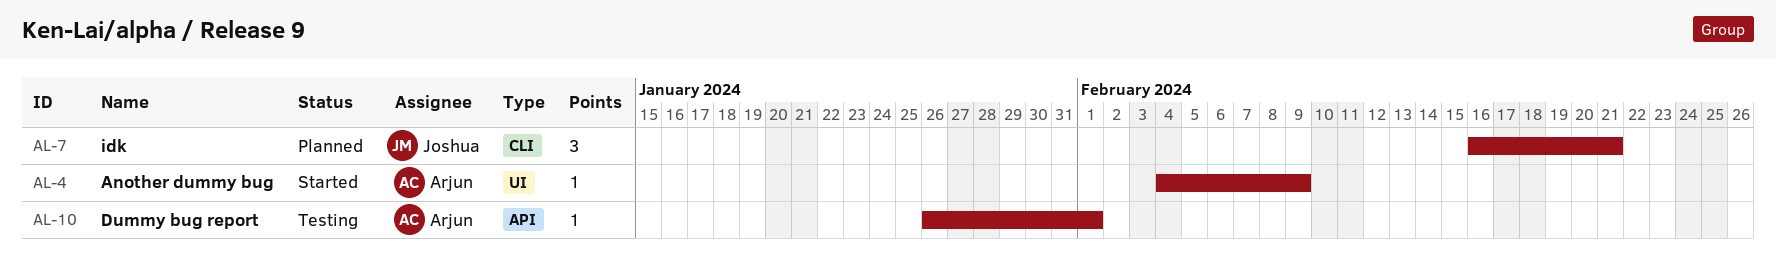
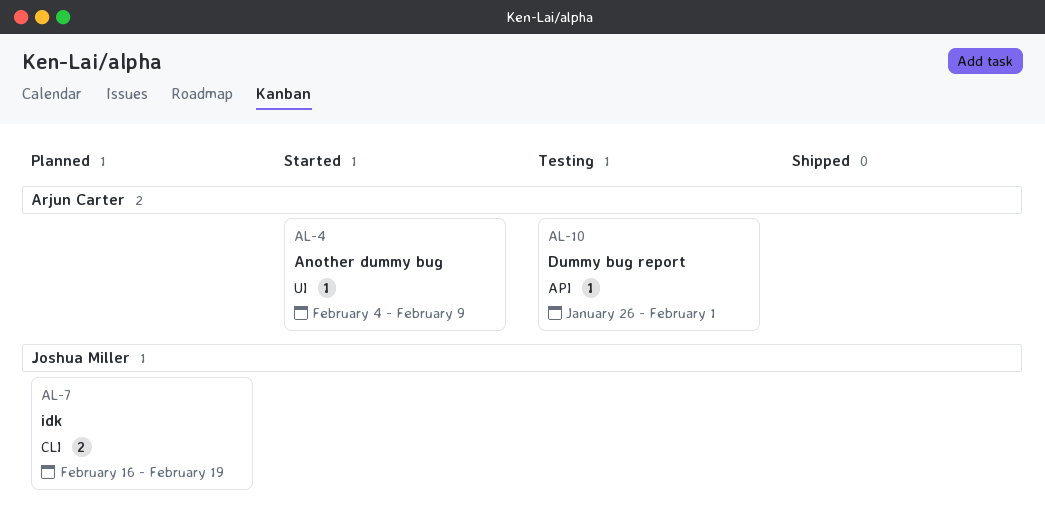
AL-7, estimate: 3 -> 2
AL-7, due: Feb 21 -> Feb 19

